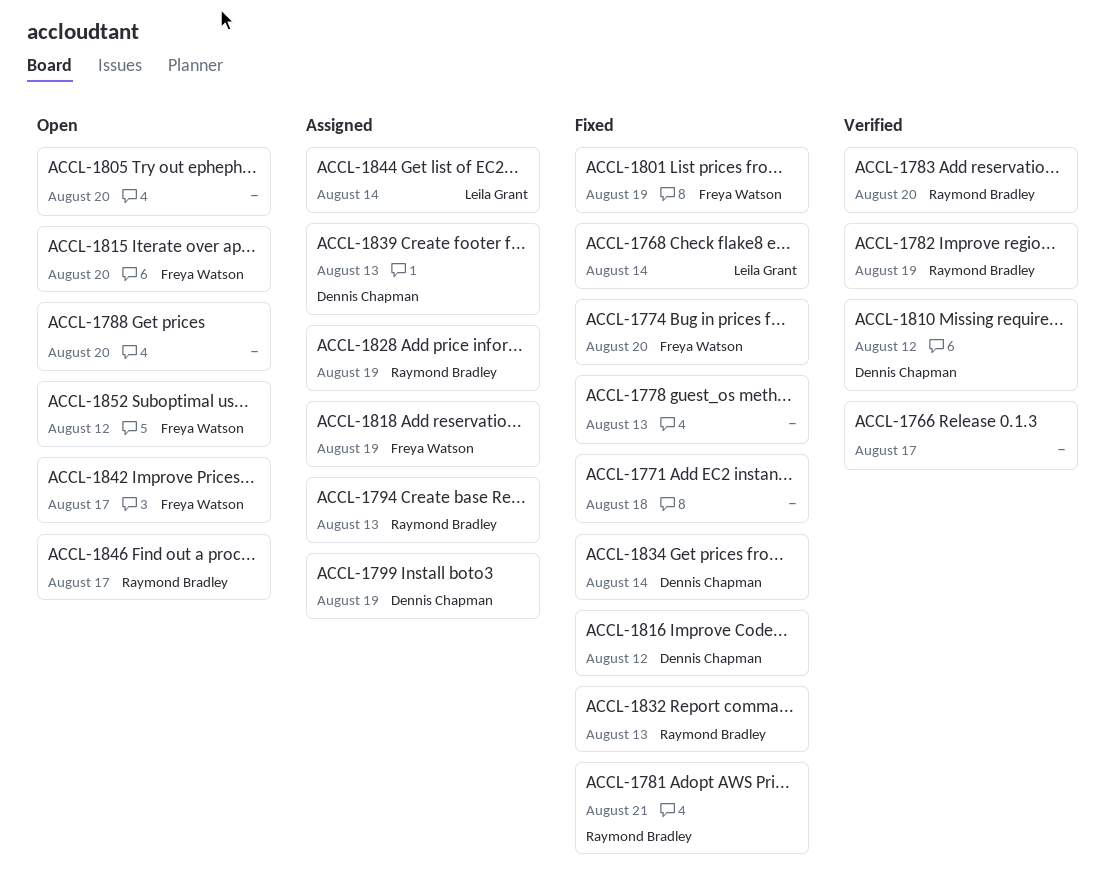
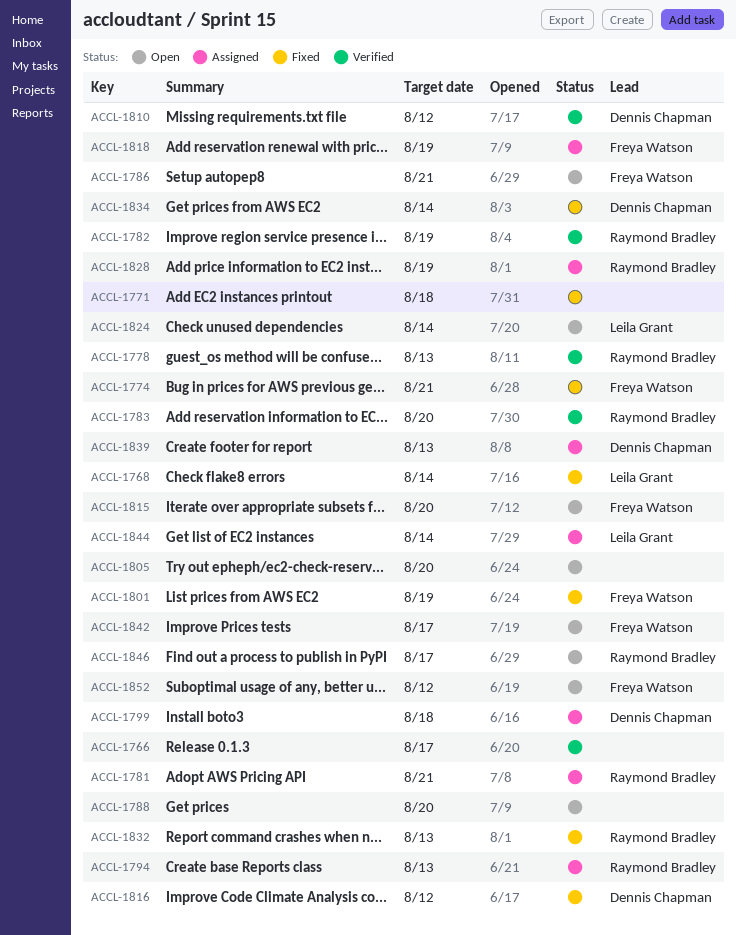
ACCL-1774, due: Aug 20 -> Aug 21
ACCL-1778, status: Fixed -> Verified
ACCL-1778, owner: none -> Raymond Bradley
ACCL-1781, status: Fixed -> Assigned
ACCL-1786: none -> present
ACCL-1799, due: Aug 19 -> Aug 18
ACCL-1824: none -> present

